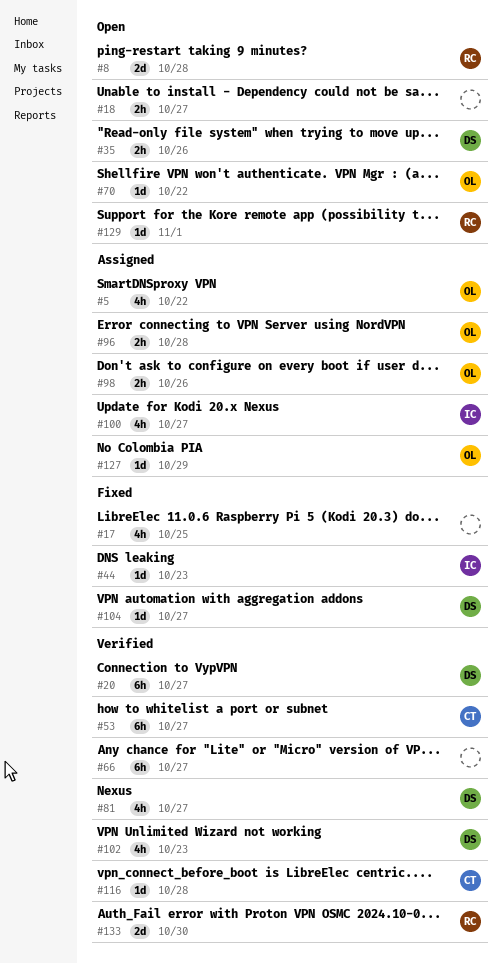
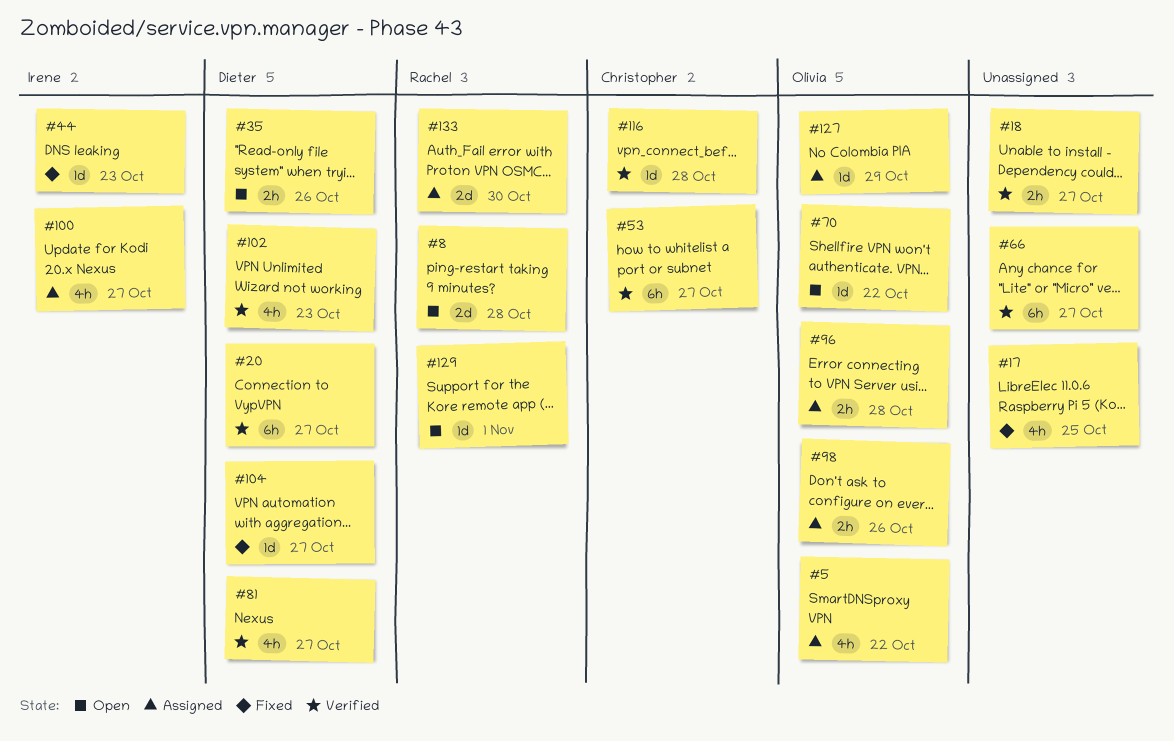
#18, status: Open -> Verified
#133, status: Verified -> Assigned

